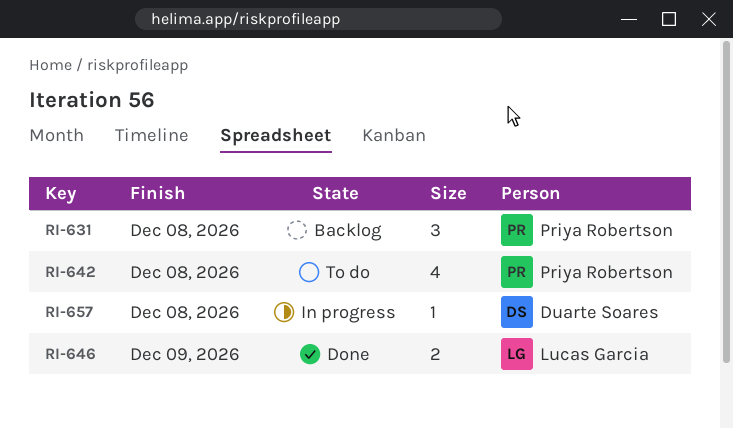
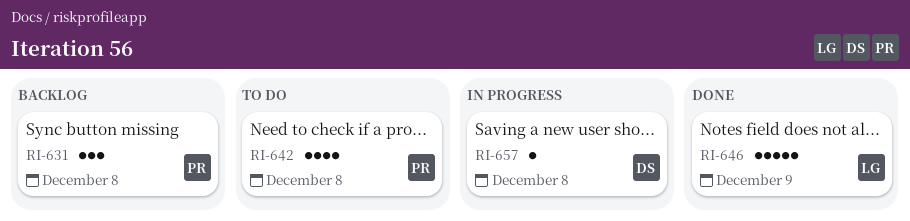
RI-646, estimate: 2 -> 5

